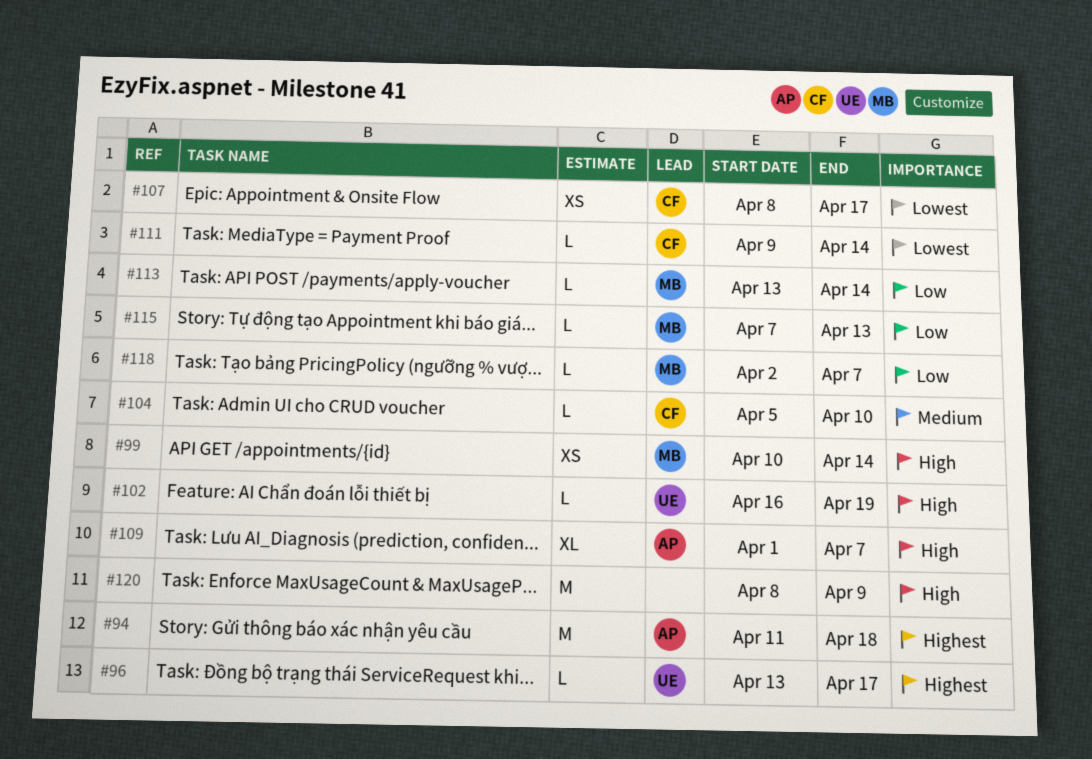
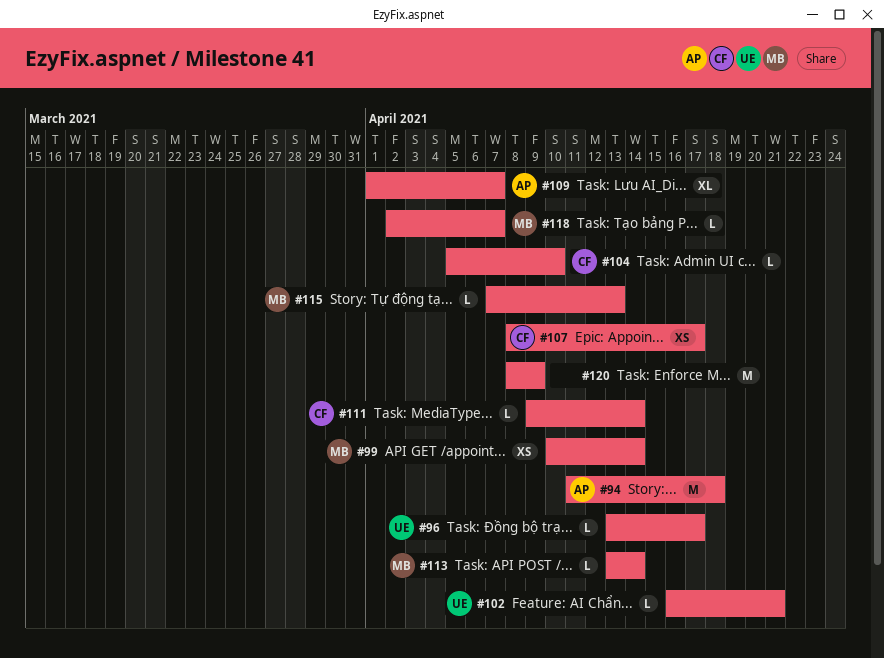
#102, due: Apr 19 -> Apr 21

